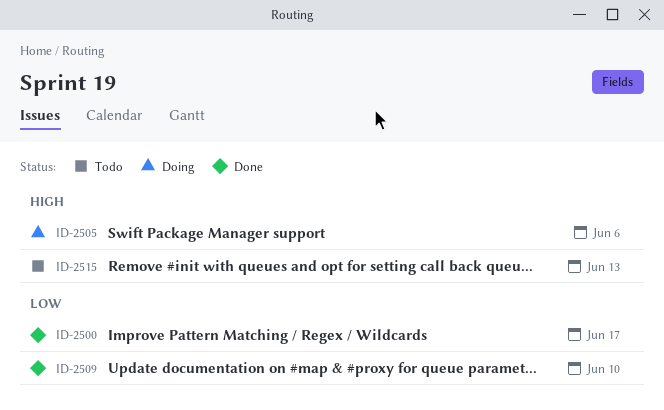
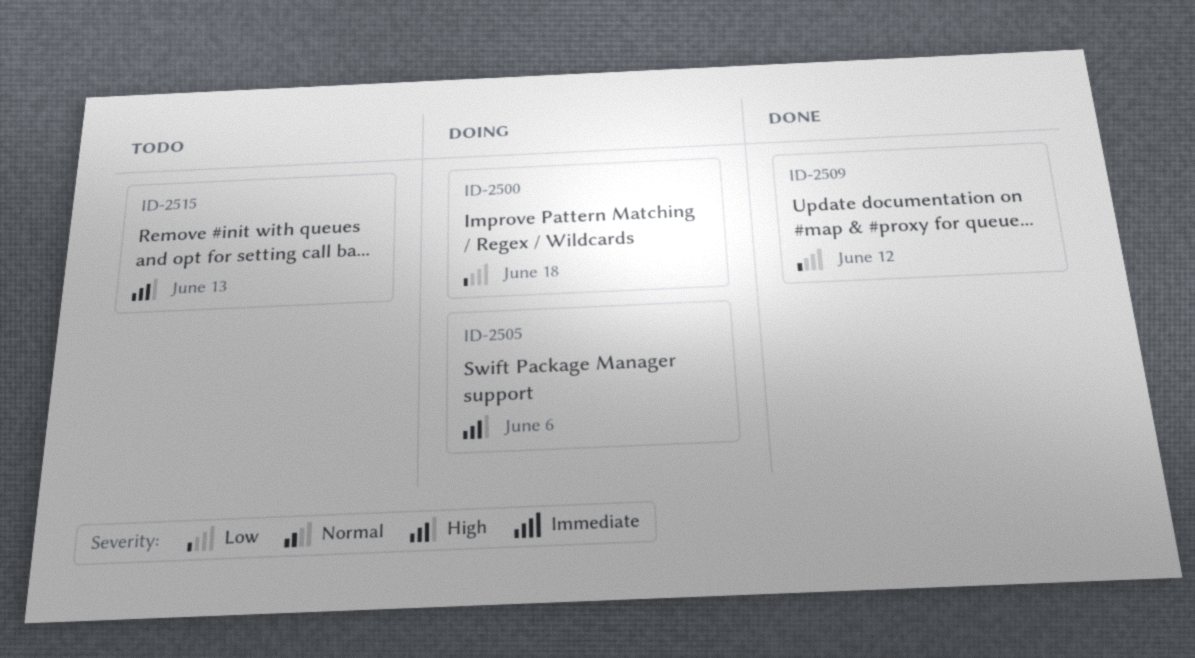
ID-2500, status: Done -> Doing
ID-2500, due: Jun 17 -> Jun 18
ID-2509, due: Jun 10 -> Jun 12

